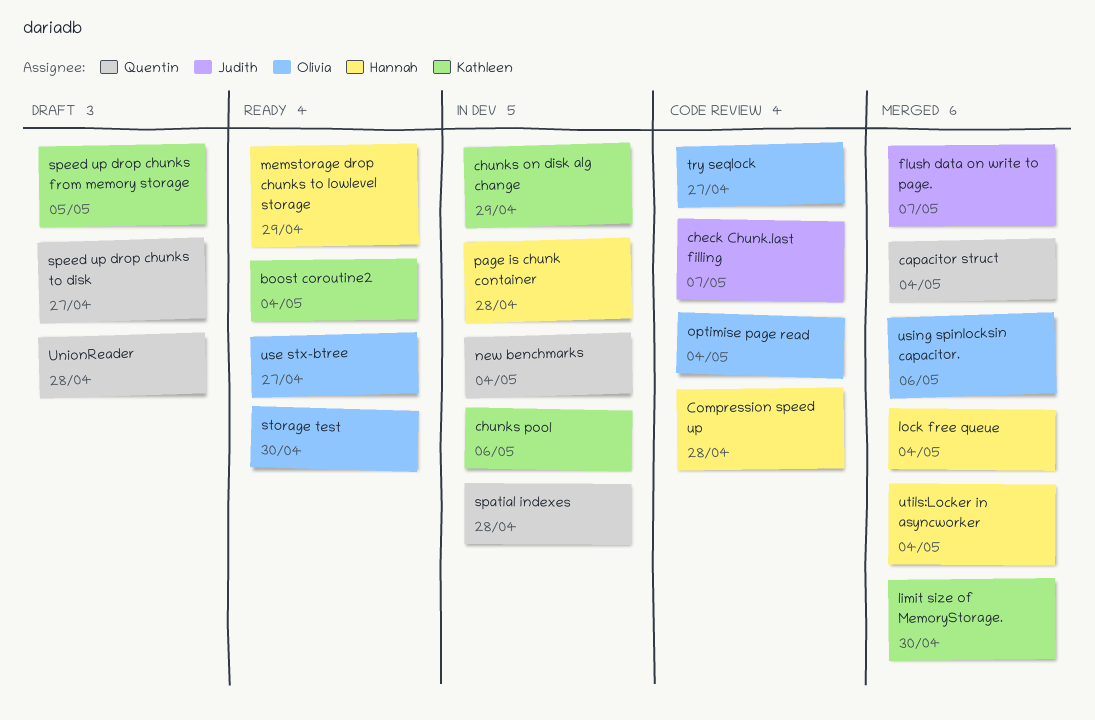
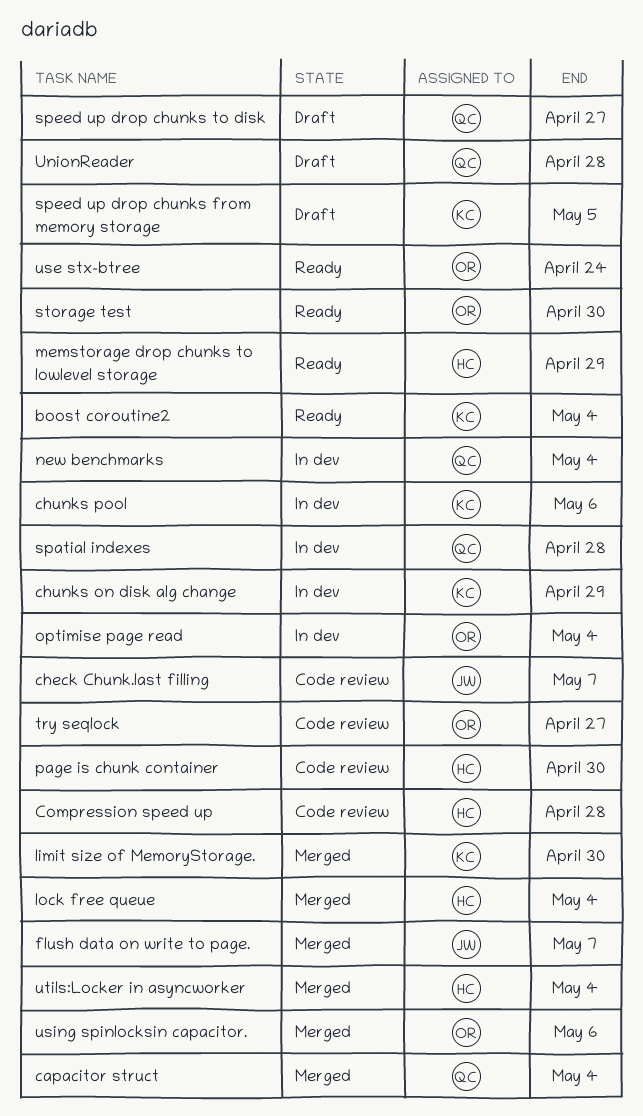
optimise page read, status: Code review -> In dev
page is chunk container, status: In dev -> Code review
page is chunk container, due: Apr 28 -> Apr 30
use stx-btree, due: Apr 27 -> Apr 24

